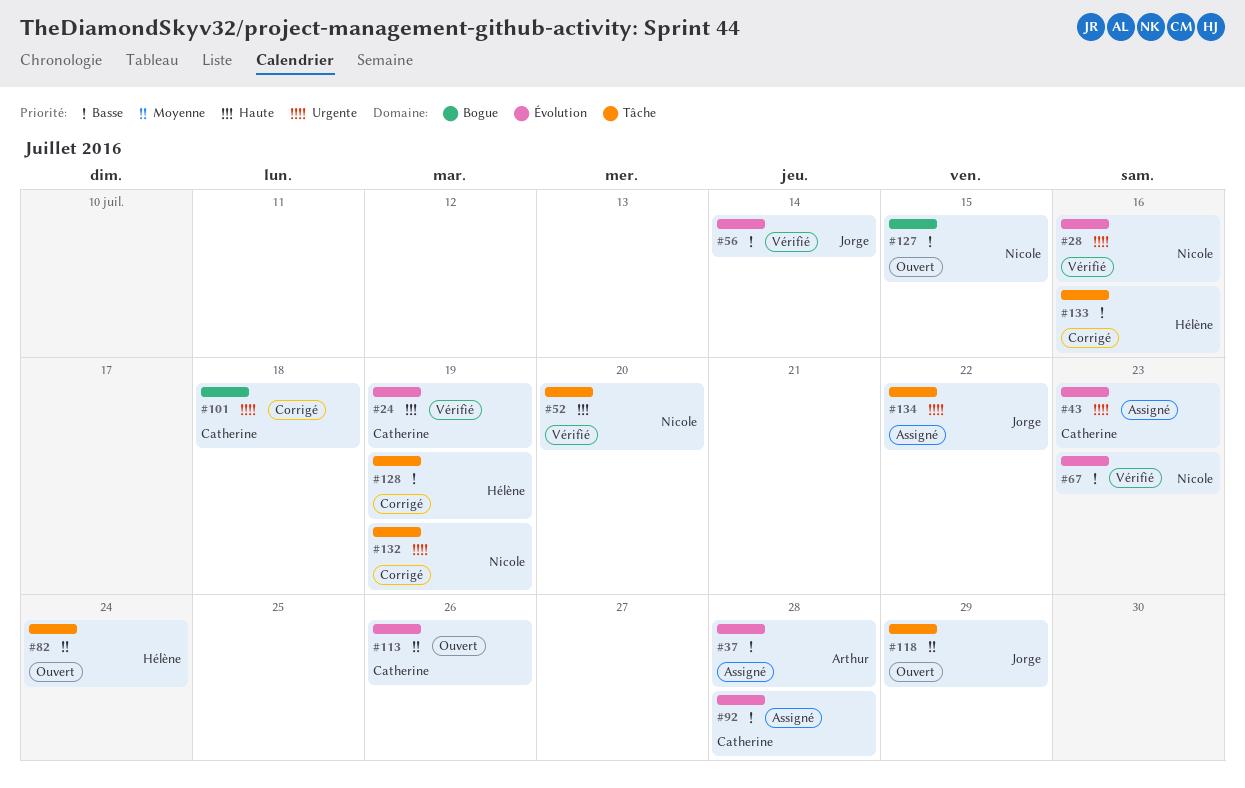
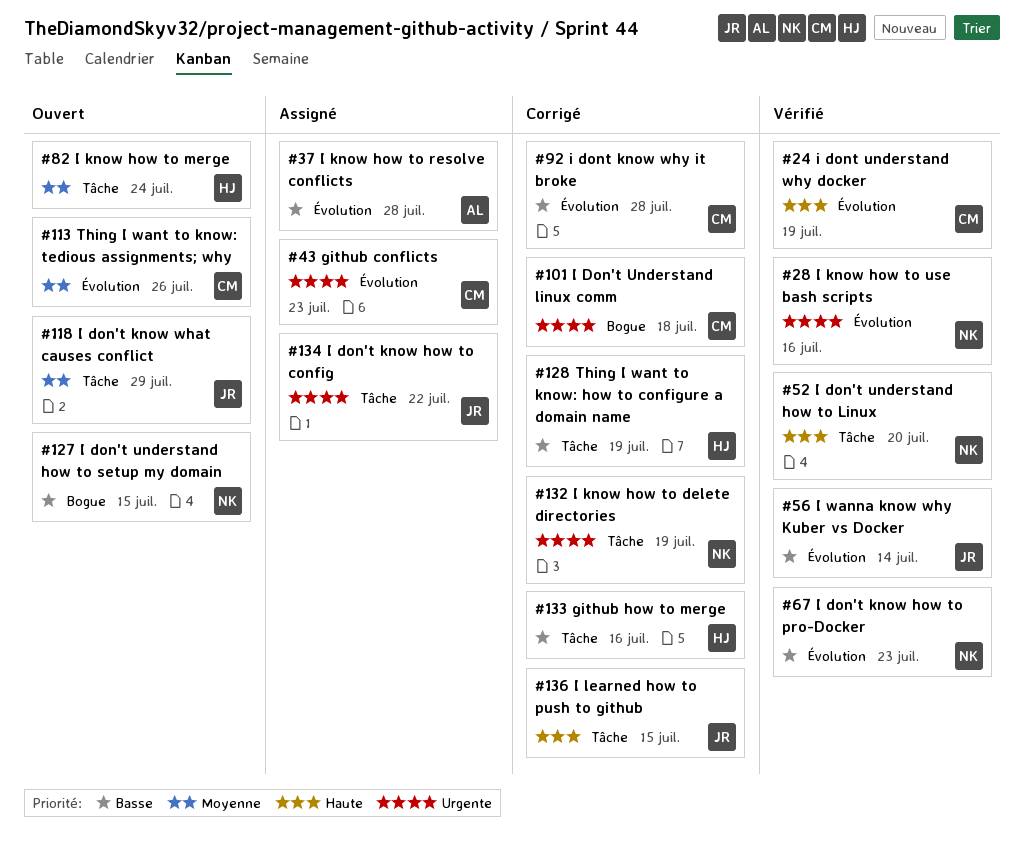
#92, status: Assigné -> Corrigé
#136: none -> present

